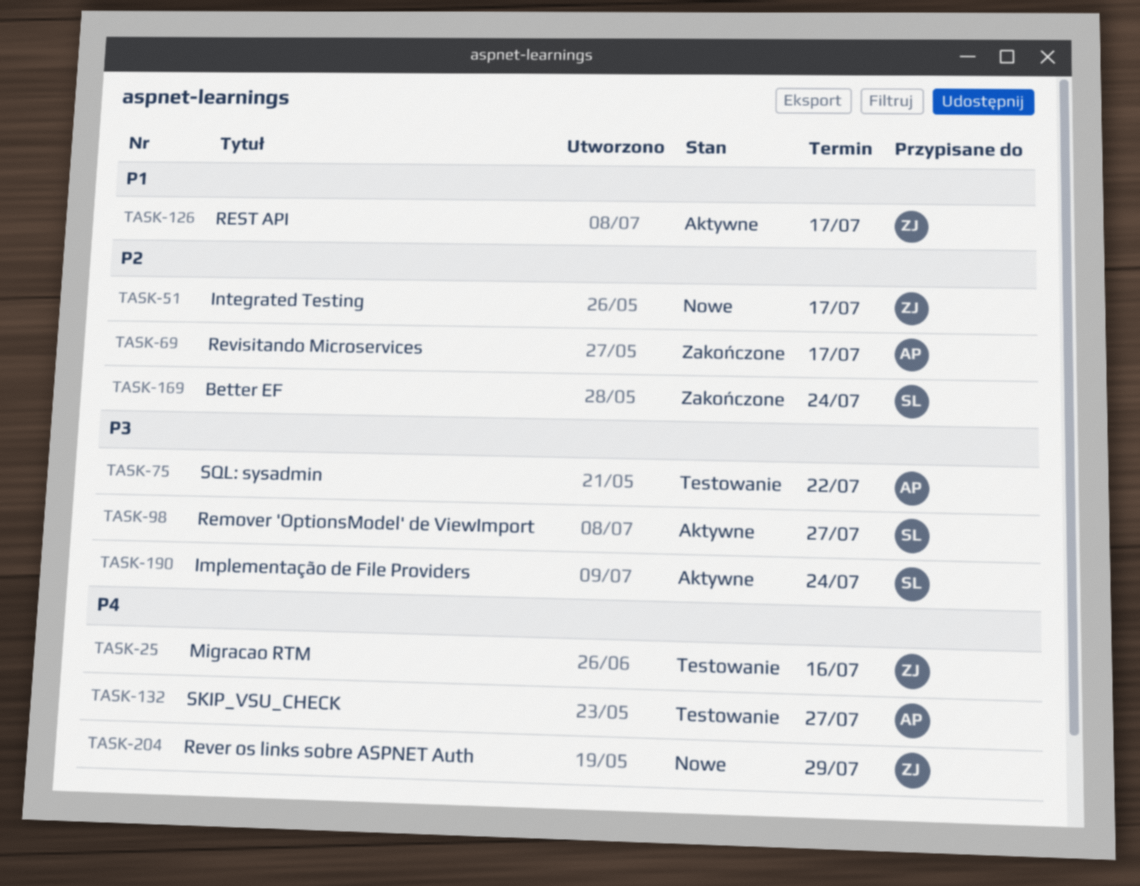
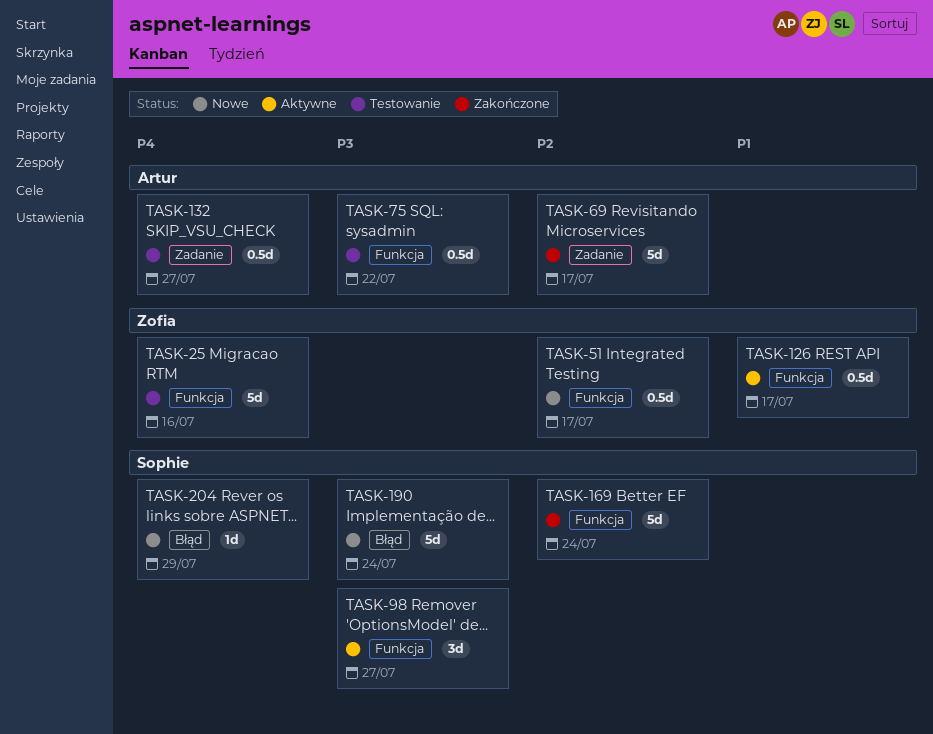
TASK-190, status: Aktywne -> Nowe
TASK-204, owner: Zofia -> Sophie

